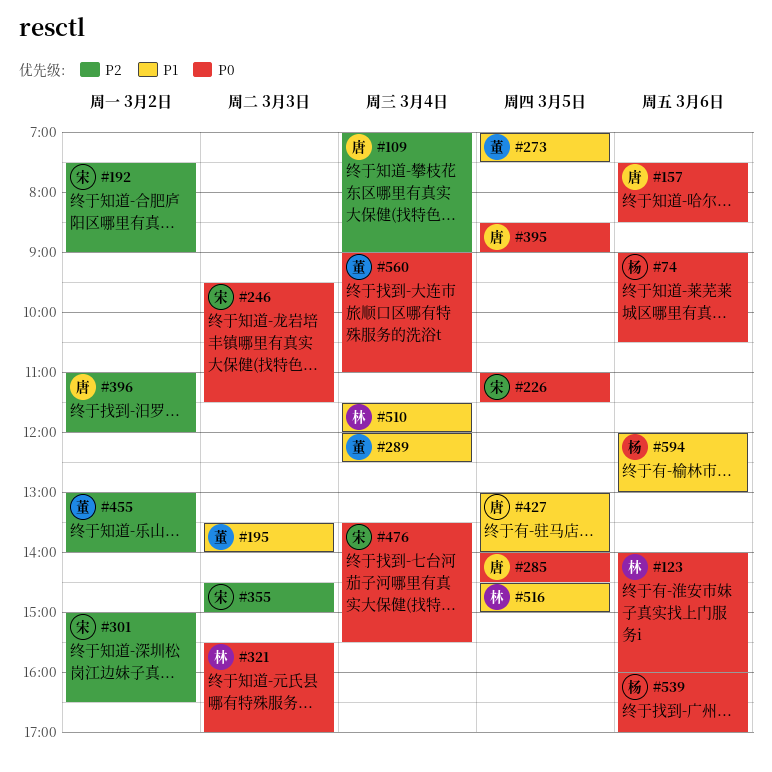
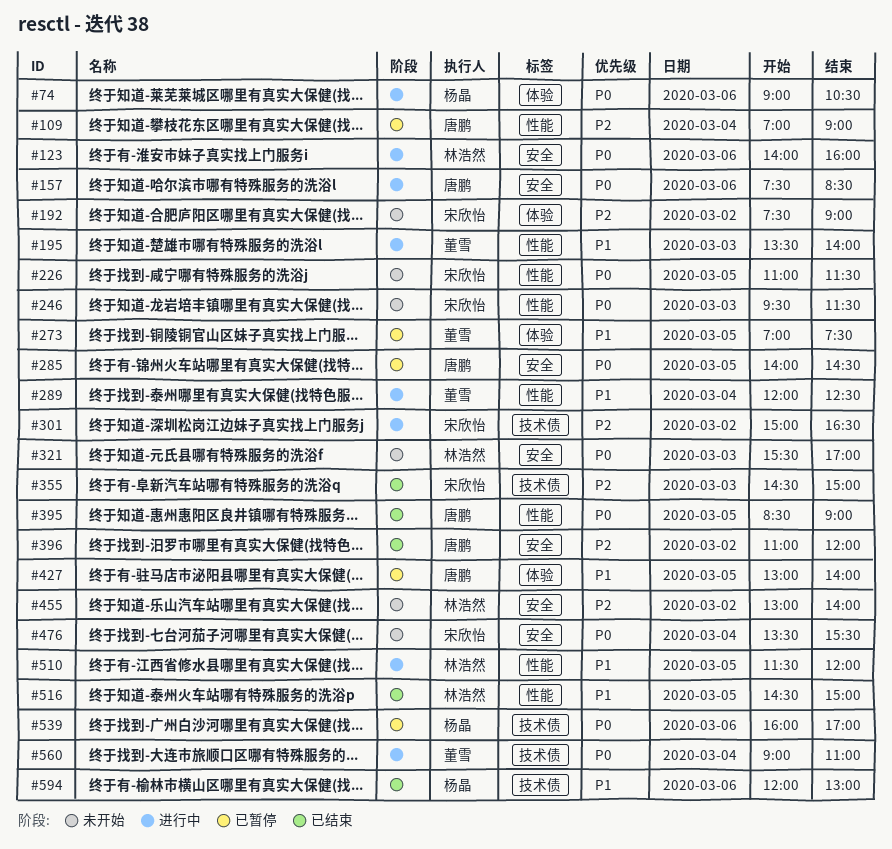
#455, owner: 董雪 -> 林浩然
#510, day: Mar 4 -> Mar 5

